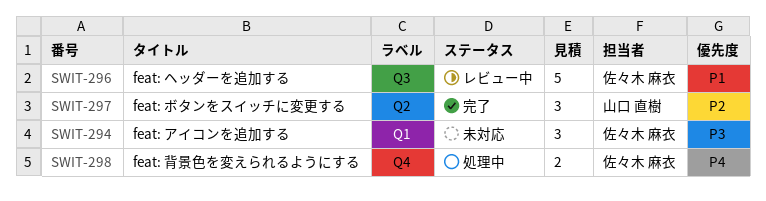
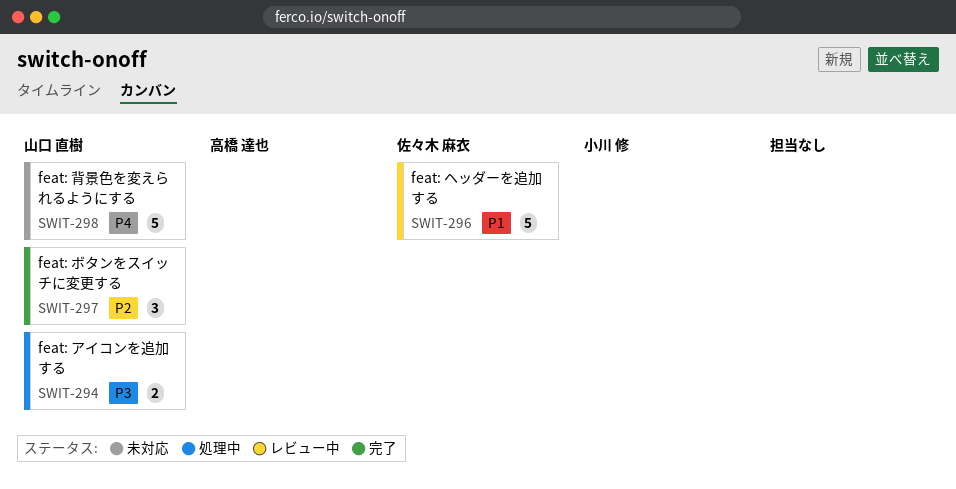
SWIT-294, status: 未対応 -> 処理中
SWIT-294, owner: 佐々木 麻衣 -> 山口 直樹
SWIT-294, estimate: 3 -> 2
SWIT-298, status: 処理中 -> 未対応
SWIT-298, owner: 佐々木 麻衣 -> 山口 直樹
SWIT-298, estimate: 2 -> 5

